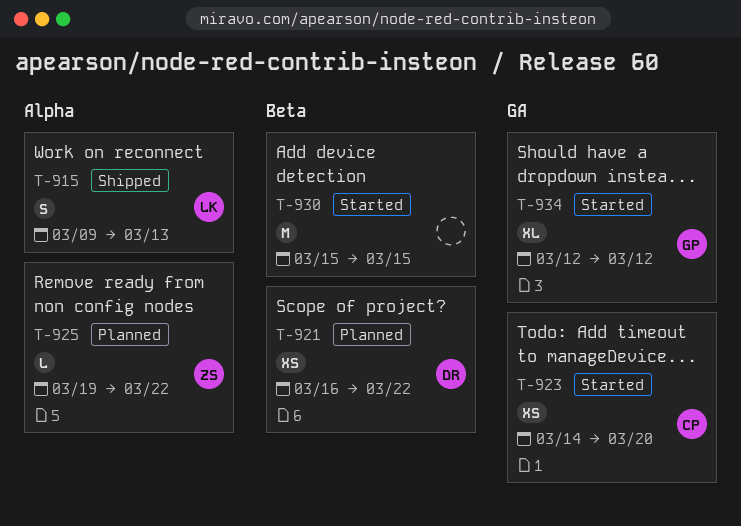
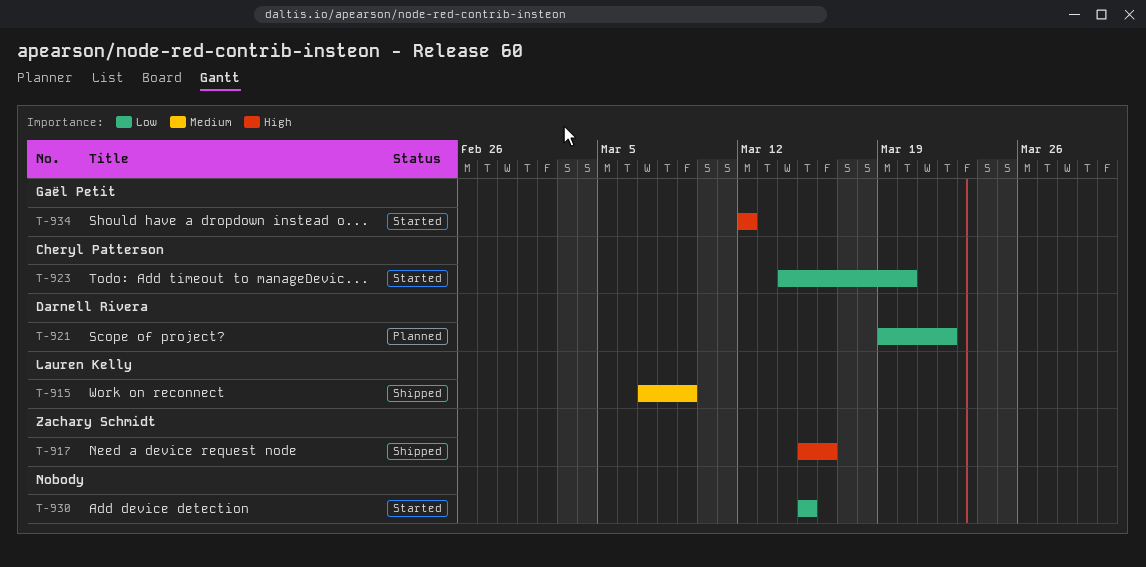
T-915, start: Mar 9 -> Mar 7
T-915, due: Mar 13 -> Mar 9
T-917: none -> present
T-921, start: Mar 16 -> Mar 19
T-925: present -> none

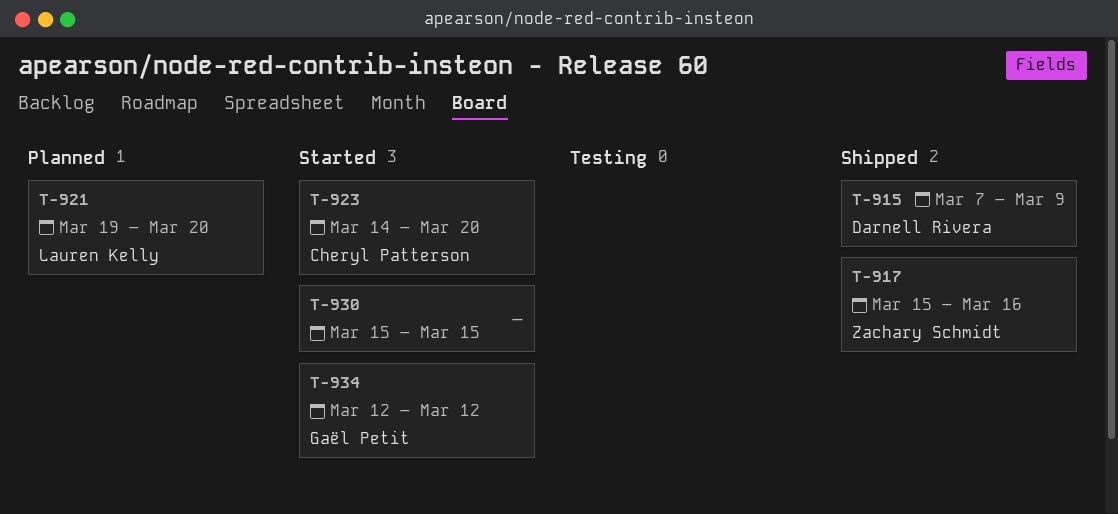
T-915, owner: Lauren Kelly -> Darnell Rivera
T-921, owner: Darnell Rivera -> Lauren Kelly
T-921, due: Mar 22 -> Mar 20

